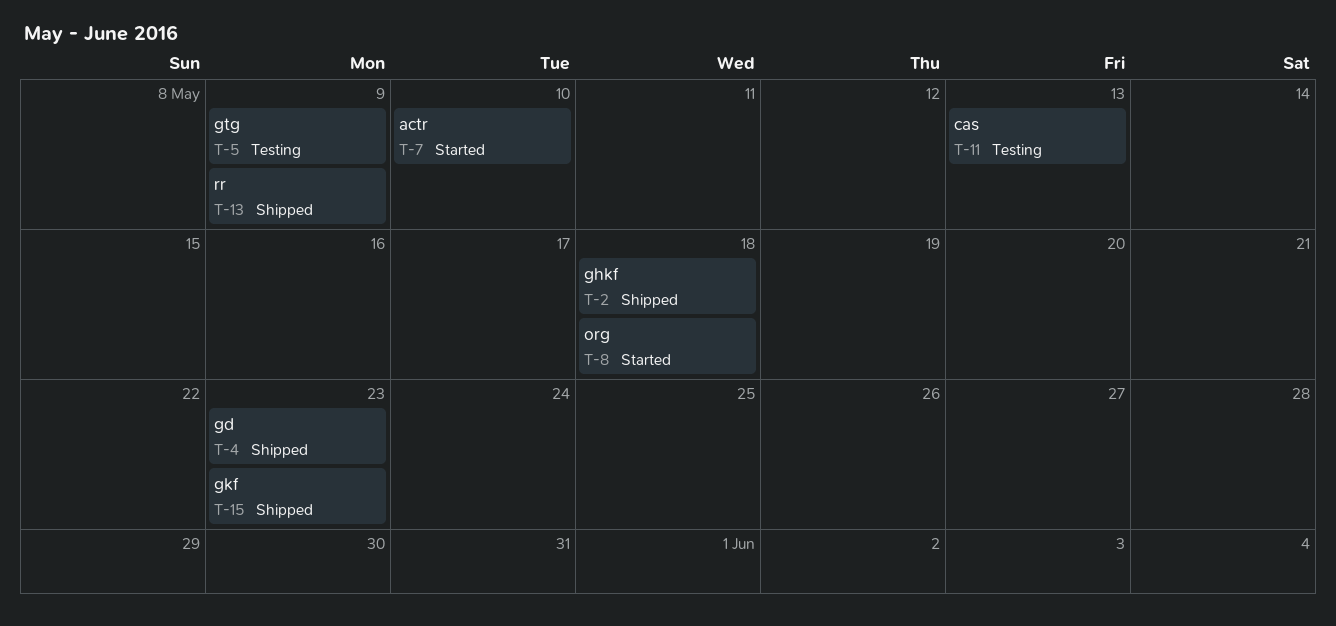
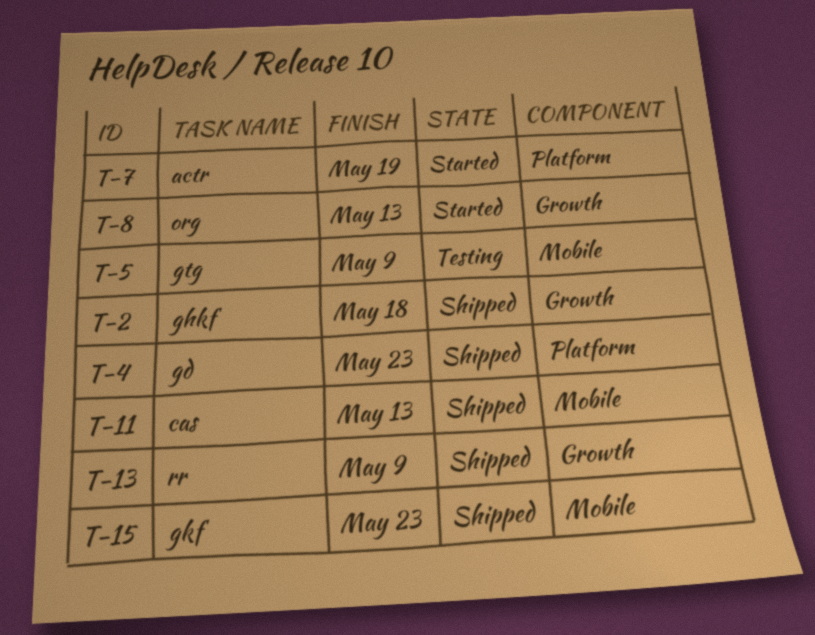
T-7, due: May 10 -> May 19
T-8, due: May 18 -> May 13
T-11, status: Testing -> Shipped

